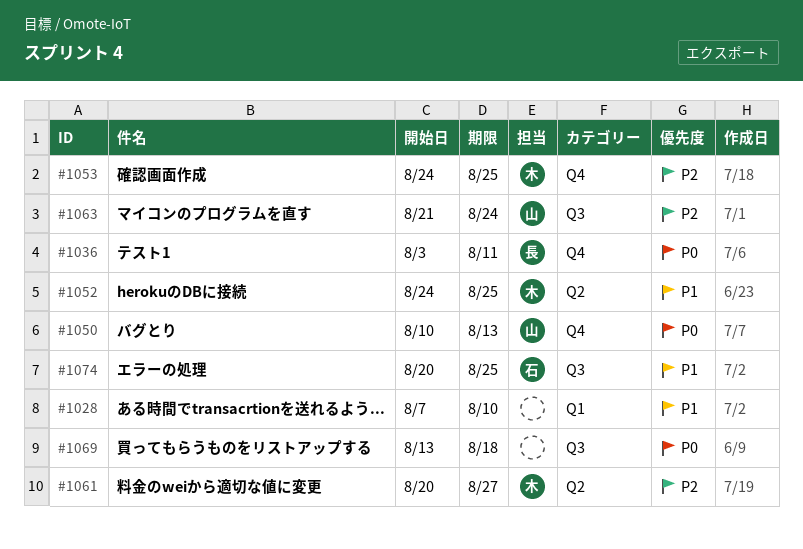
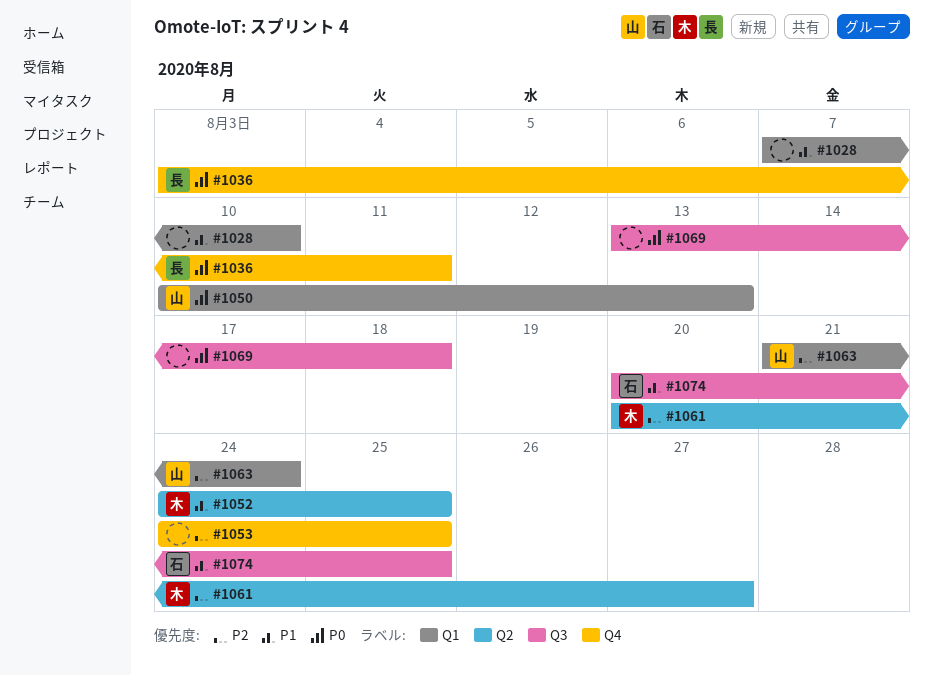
#1050, label: Q4 -> Q1
#1053, owner: 木 -> none
#1063, label: Q3 -> Q1

